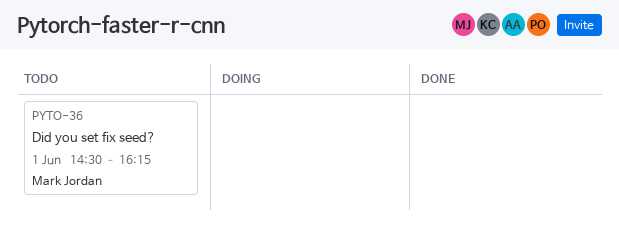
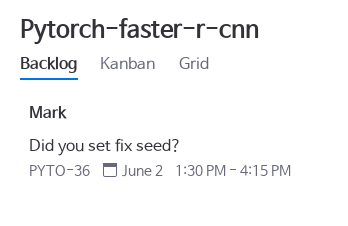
PYTO-36, day: Jun 1 -> Jun 2
PYTO-36, begins: 14:30 -> 13:30

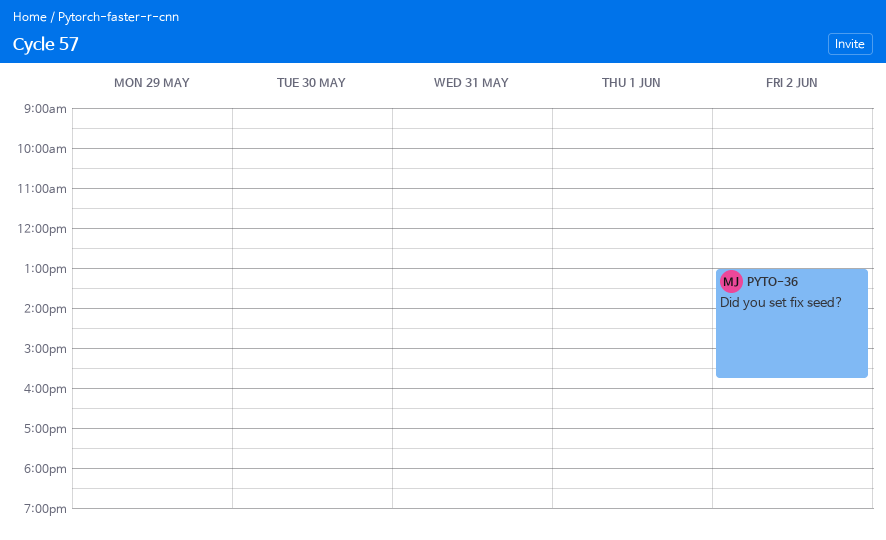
PYTO-36, begins: 13:30 -> 13:00
PYTO-36, ends: 16:15 -> 15:45

